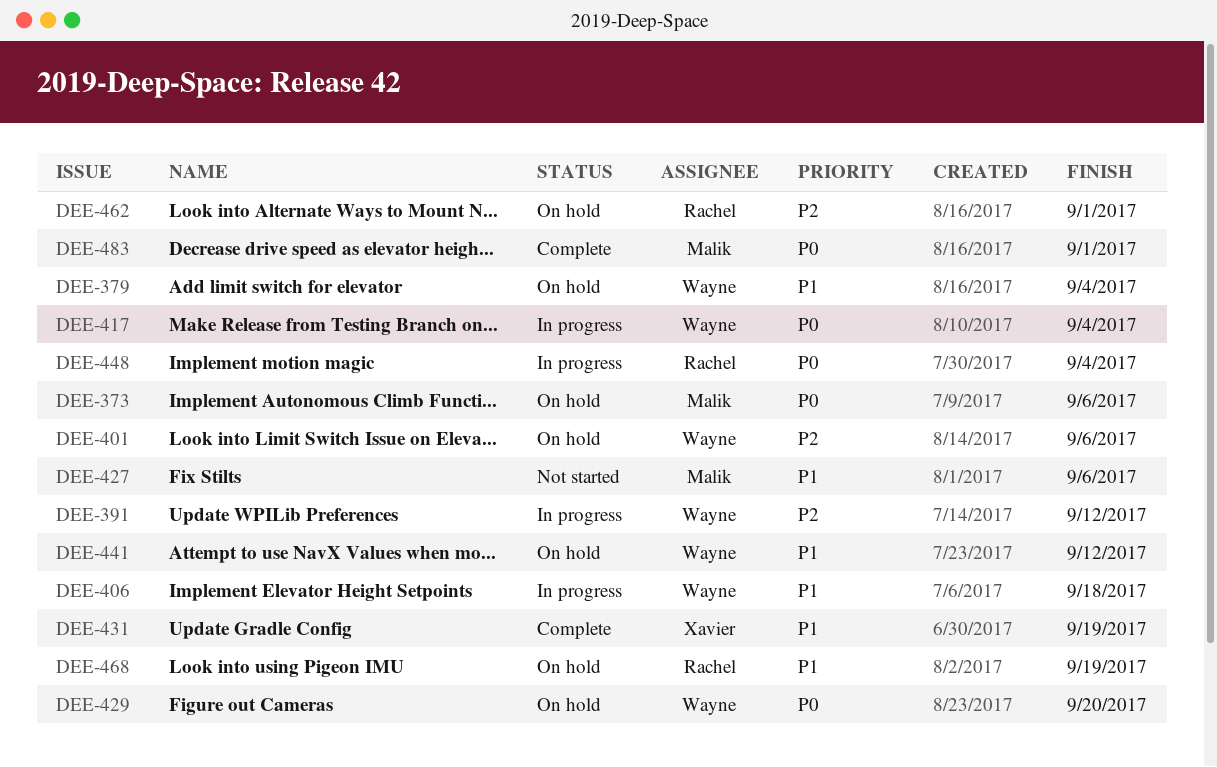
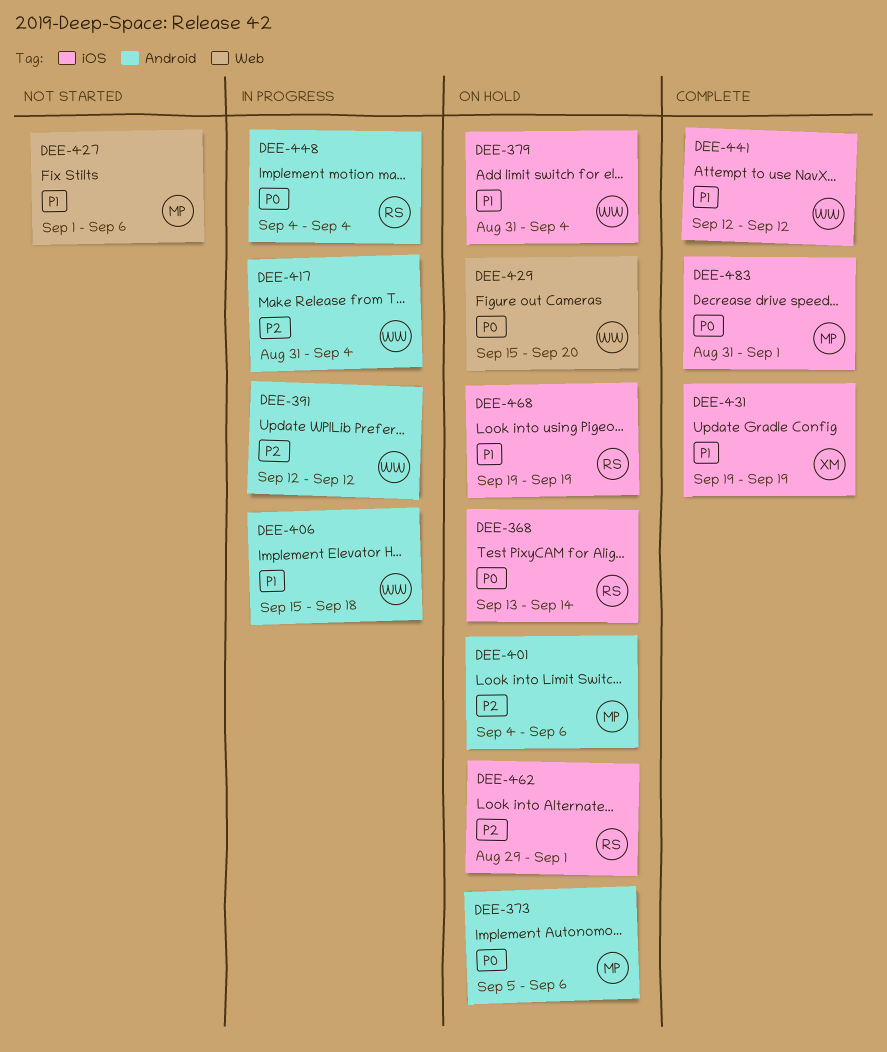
DEE-368: none -> present
DEE-401, owner: Wayne -> Malik
DEE-417, priority: P0 -> P2
DEE-441, status: On hold -> Complete

